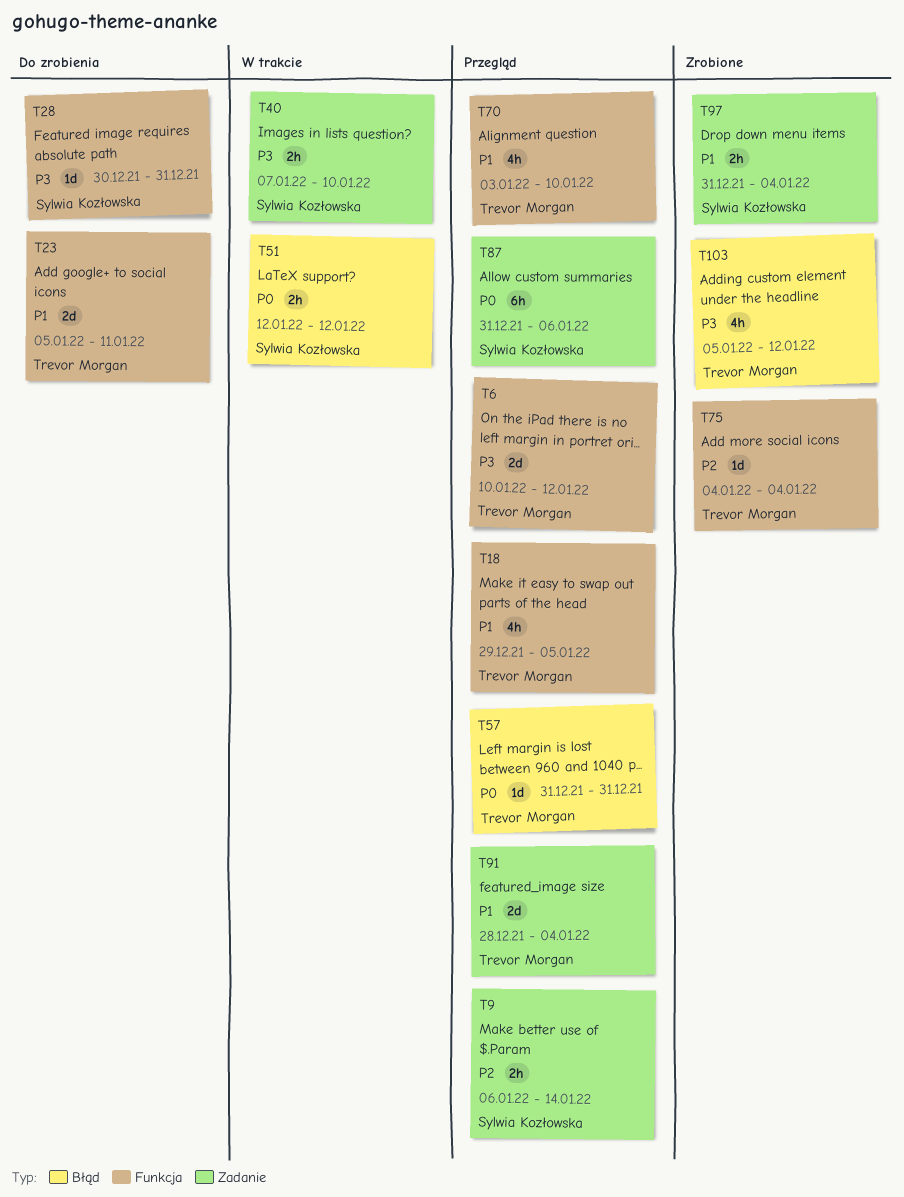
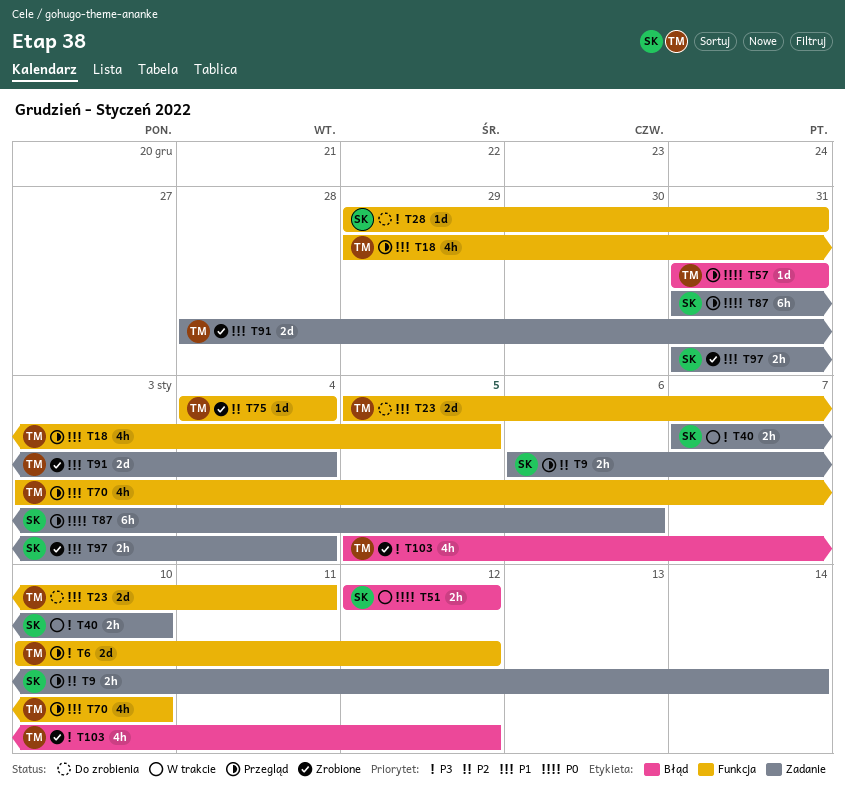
T28, start: Dec 30 -> Dec 29
T91, status: Przegląd -> Zrobione

